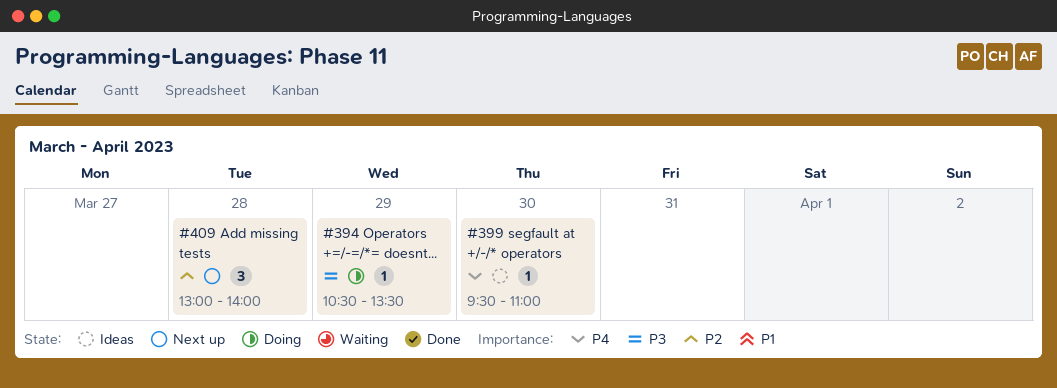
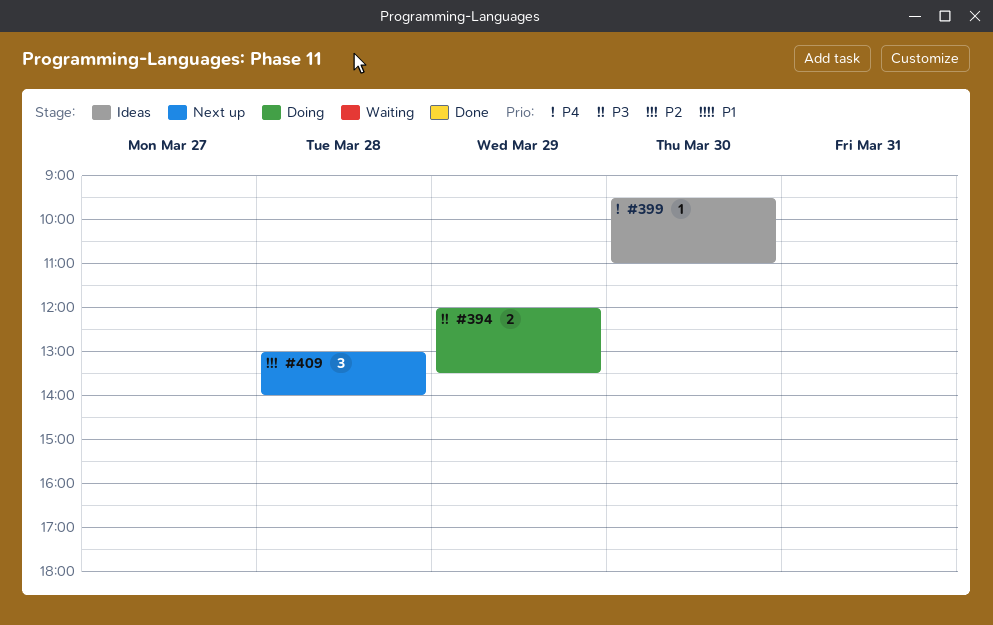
#394, estimate: 1 -> 2
#394, begins: 10:30 -> 12:00

